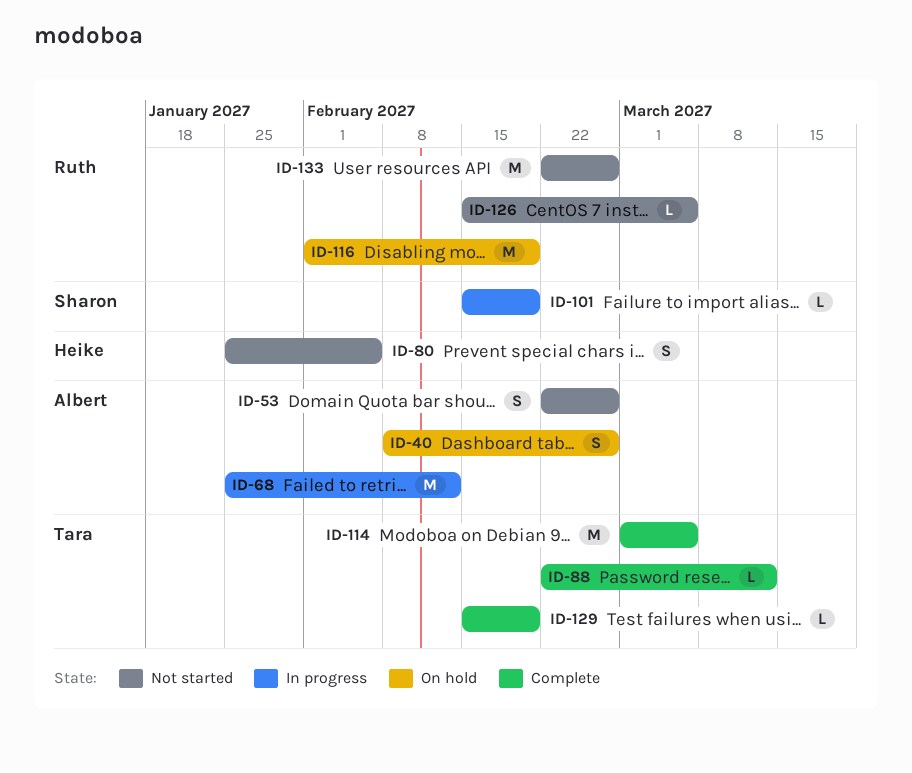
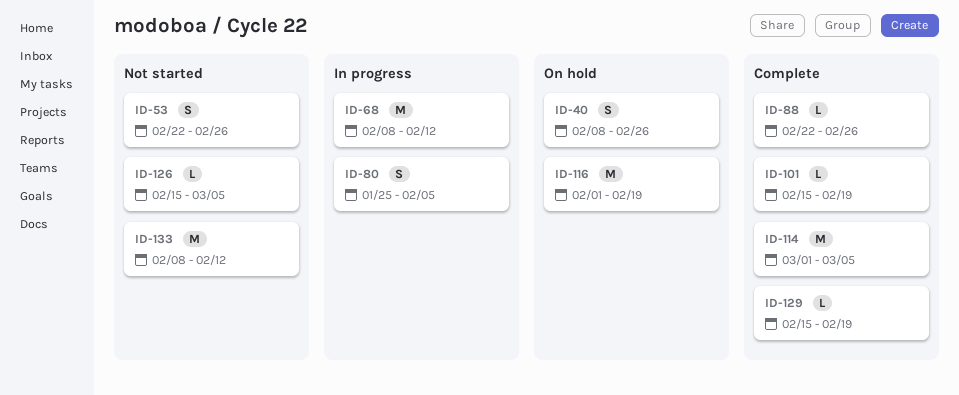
ID-68, start: Jan 25 -> Feb 8
ID-80, status: Not started -> In progress
ID-88, due: Mar 12 -> Feb 26
ID-101, status: In progress -> Complete
ID-133, start: Feb 22 -> Feb 8
ID-133, due: Feb 26 -> Feb 12

